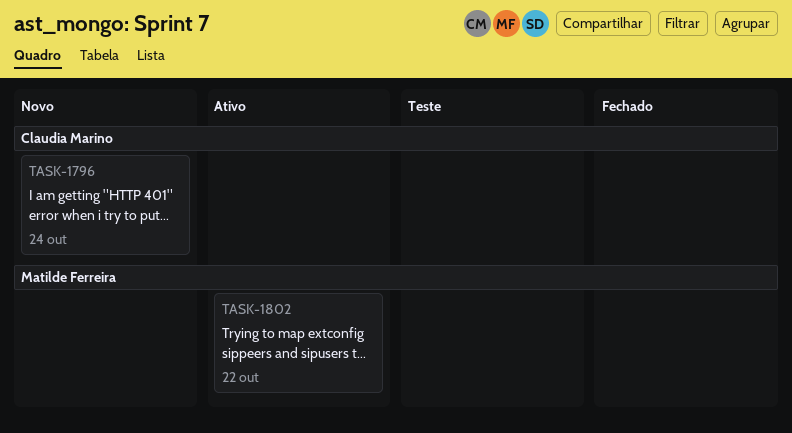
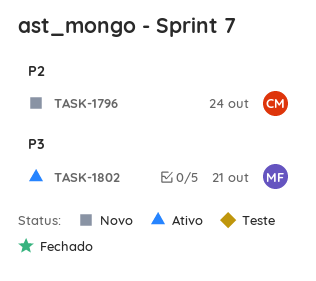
TASK-1802, due: Oct 22 -> Oct 21

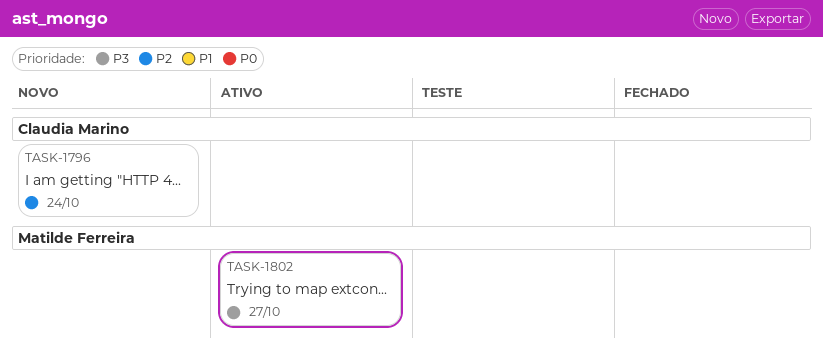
TASK-1802, due: Oct 21 -> Oct 27

